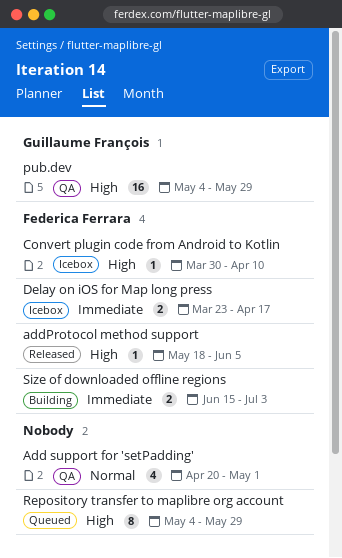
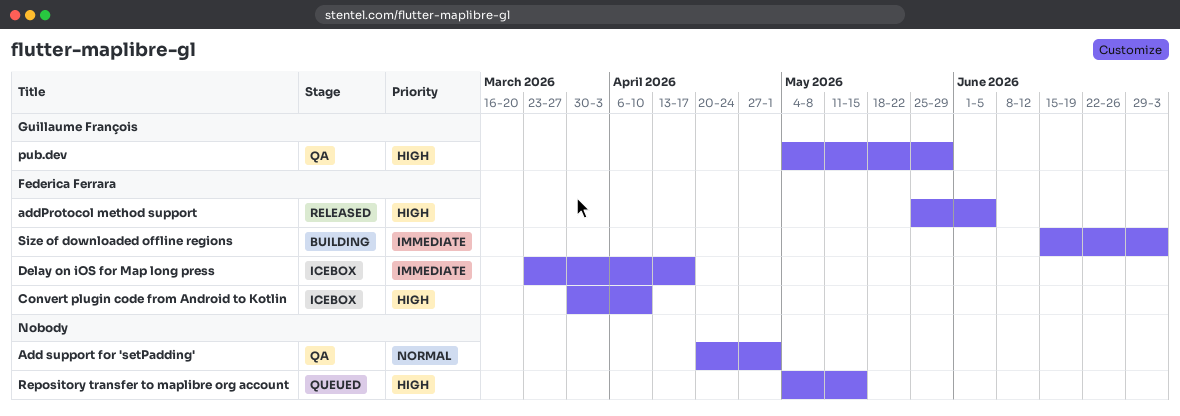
addProtocol method support, start: May 18 -> May 25
Repository transfer to maplibre org account, due: May 29 -> May 15

